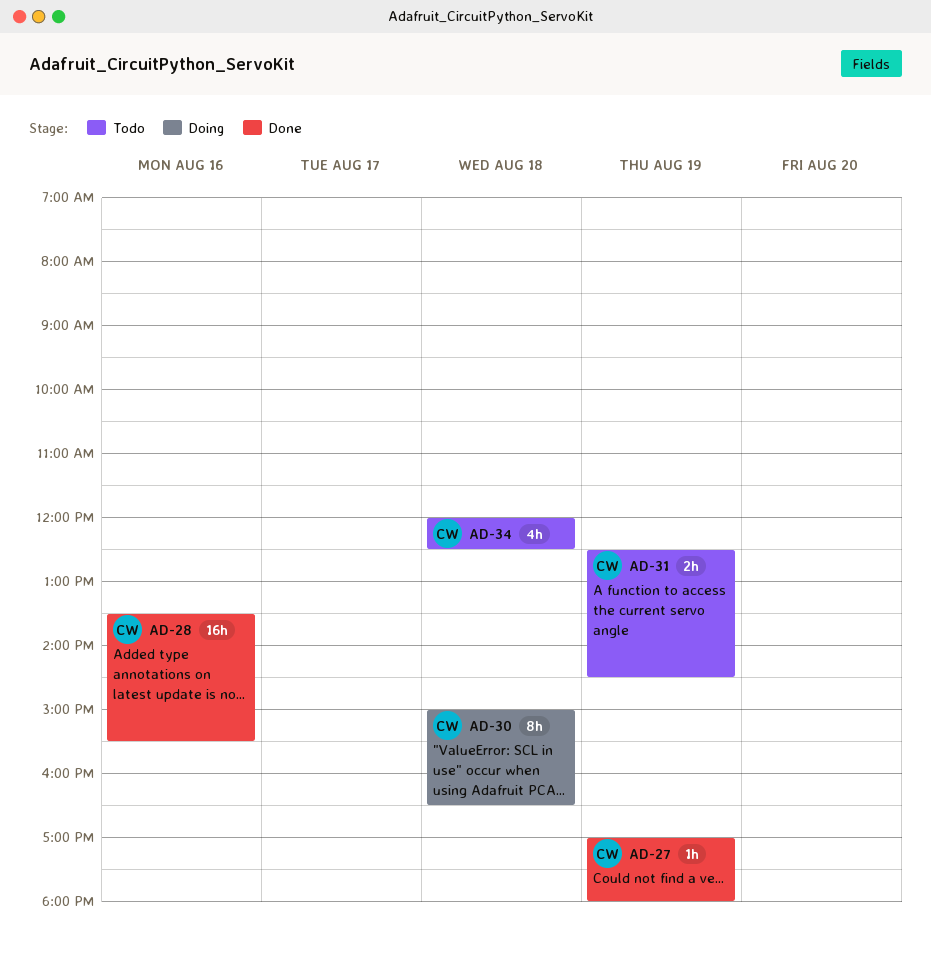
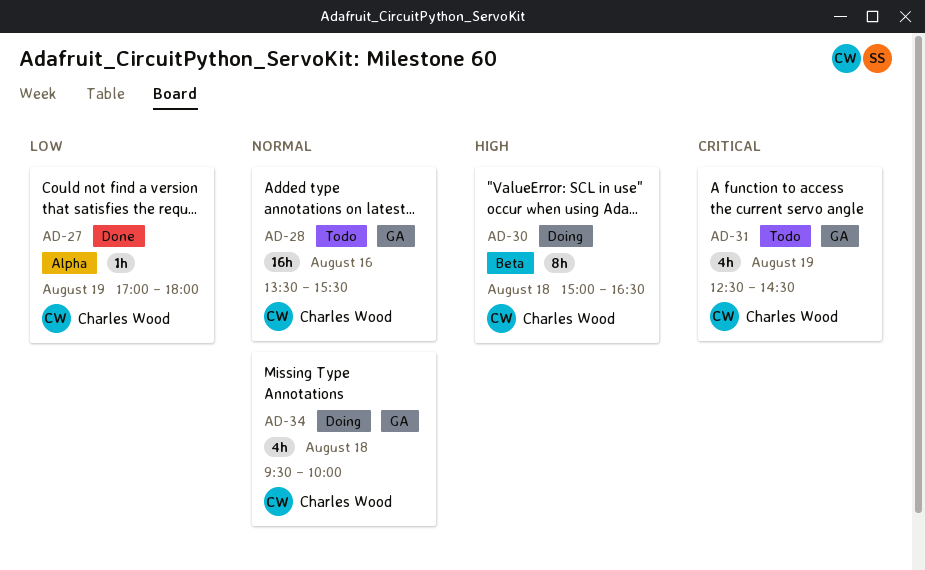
AD-28, status: Done -> Todo
AD-31, estimate: 2h -> 4h
AD-34, status: Todo -> Doing
AD-34, begins: 12:00 -> 09:30
AD-34, ends: 12:30 -> 10:00

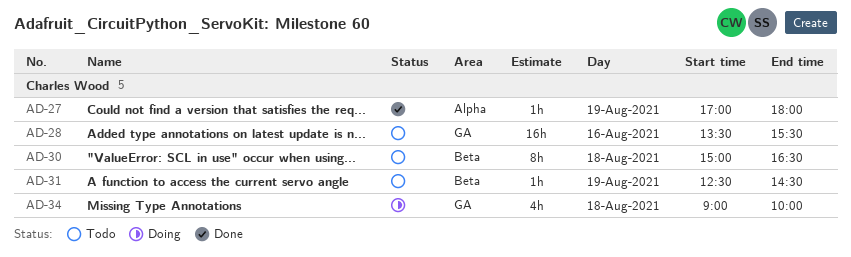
AD-30, status: Doing -> Todo
AD-31, label: GA -> Beta
AD-31, estimate: 4h -> 1h
AD-34, begins: 09:30 -> 09:00

